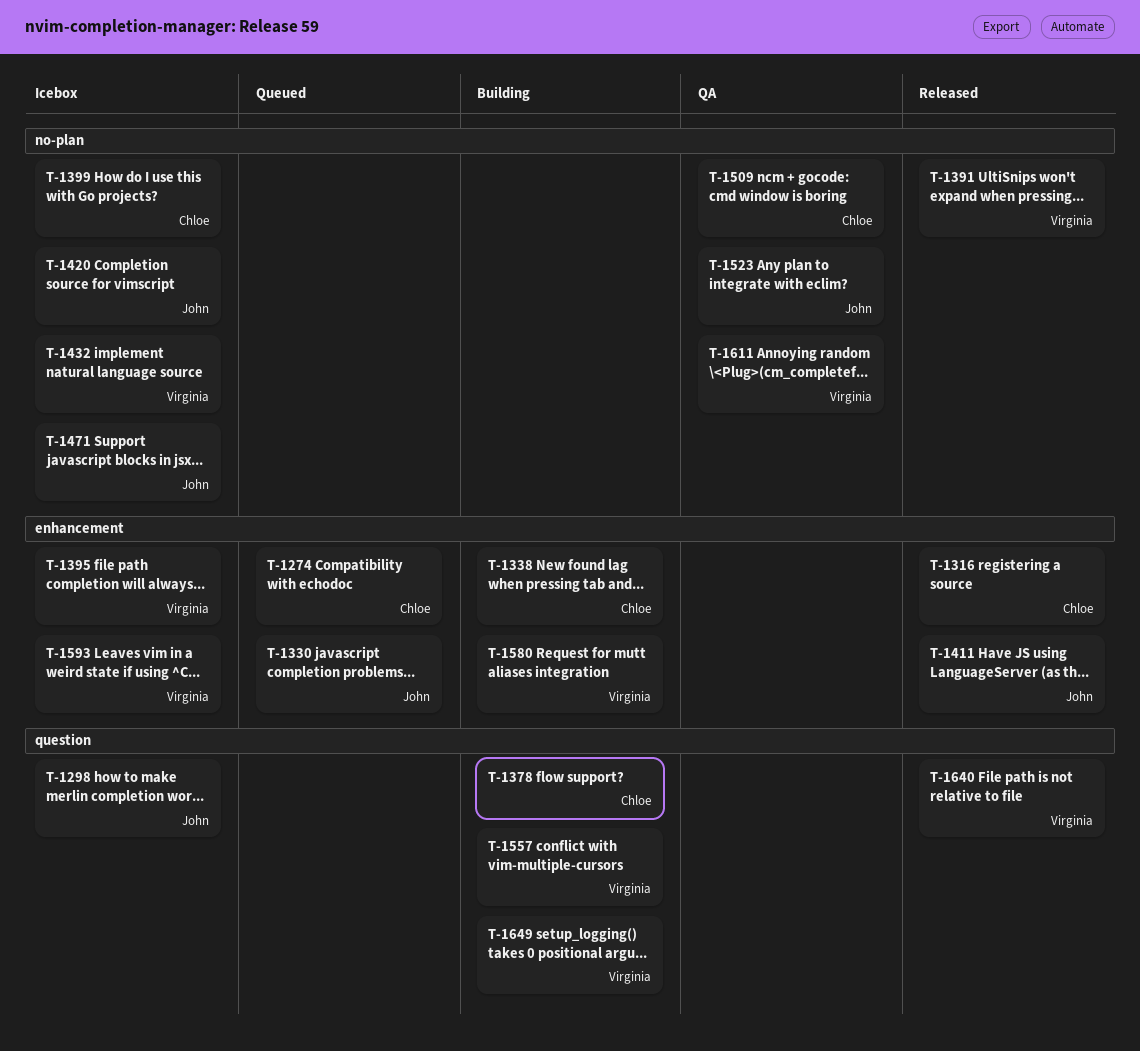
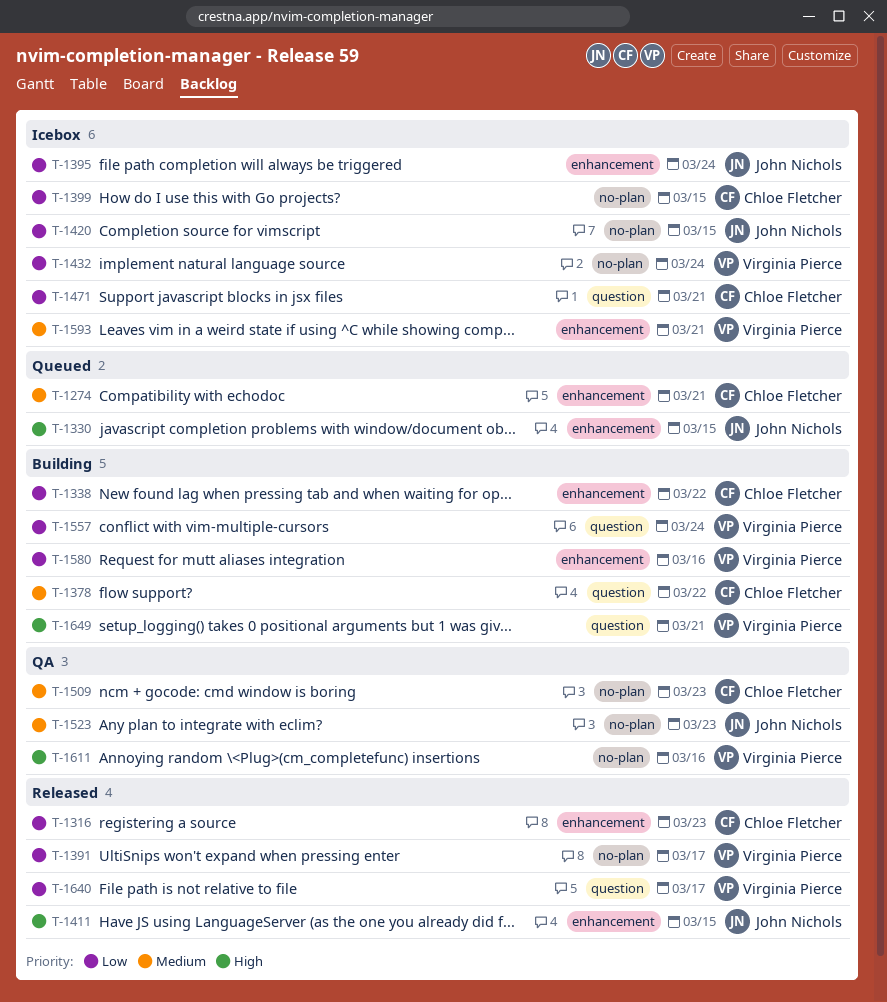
T-1298: present -> none
T-1395, owner: Virginia Pierce -> John Nichols
T-1471, owner: John Nichols -> Chloe Fletcher
T-1471, label: no-plan -> question

